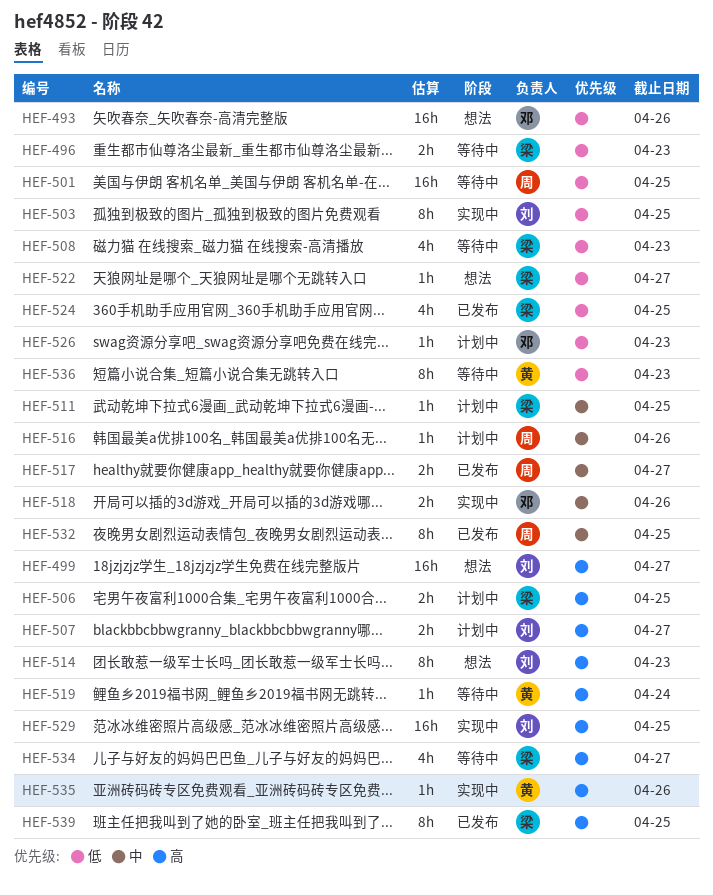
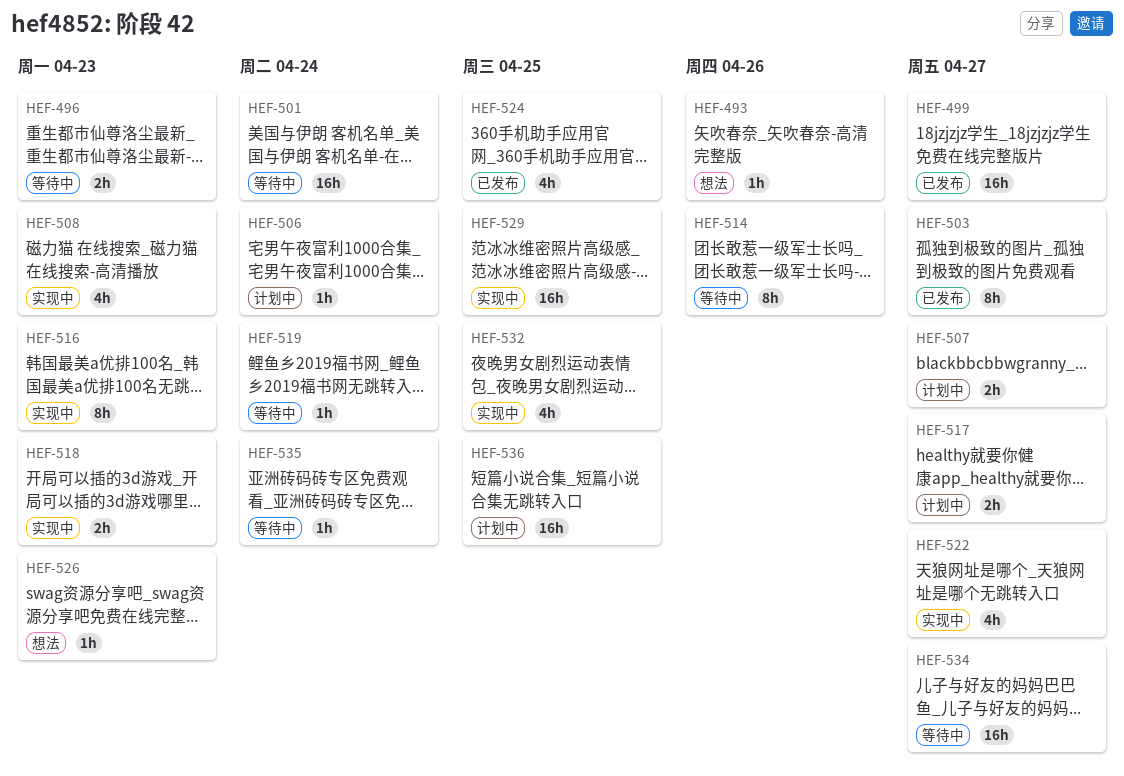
HEF-493, estimate: 16h -> 1h
HEF-499, status: 想法 -> 已发布
HEF-501, due: Apr 25 -> Apr 24
HEF-503, status: 实现中 -> 已发布
HEF-503, due: Apr 25 -> Apr 27
HEF-506, estimate: 2h -> 1h
HEF-506, due: Apr 25 -> Apr 24
HEF-508, status: 等待中 -> 实现中
HEF-511: present -> none
HEF-514, status: 想法 -> 等待中
HEF-514, due: Apr 23 -> Apr 26
HEF-516, status: 计划中 -> 实现中
HEF-516, estimate: 1h -> 8h
HEF-516, due: Apr 26 -> Apr 23
HEF-517, status: 已发布 -> 计划中
HEF-518, due: Apr 26 -> Apr 23
HEF-522, status: 想法 -> 实现中
HEF-522, estimate: 1h -> 4h
HEF-526, status: 计划中 -> 想法
HEF-532, status: 已发布 -> 实现中
HEF-532, estimate: 8h -> 4h
HEF-534, estimate: 4h -> 16h
HEF-535, status: 实现中 -> 等待中
HEF-535, due: Apr 26 -> Apr 24
HEF-536, status: 等待中 -> 计划中
HEF-536, estimate: 8h -> 16h
HEF-536, due: Apr 23 -> Apr 25
HEF-539: present -> none

